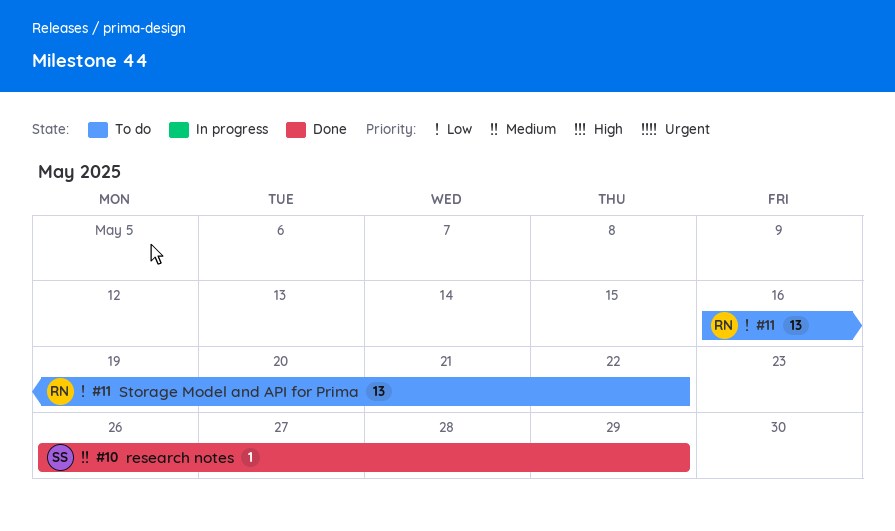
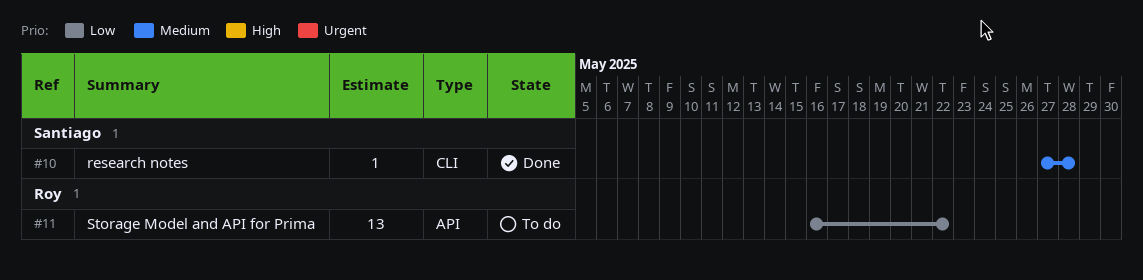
#10, start: May 26 -> May 27
#10, due: May 29 -> May 28

